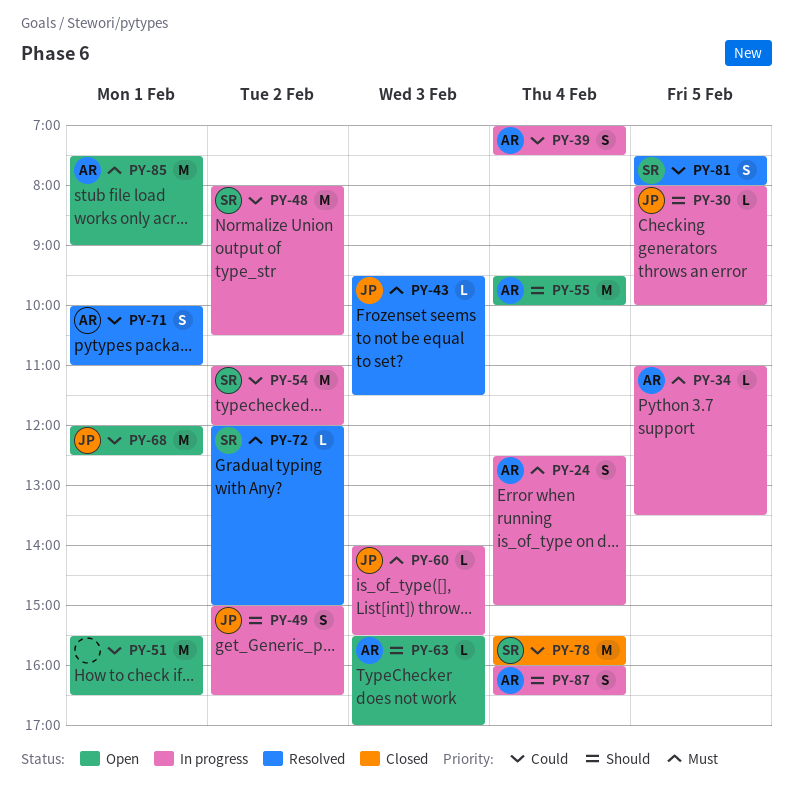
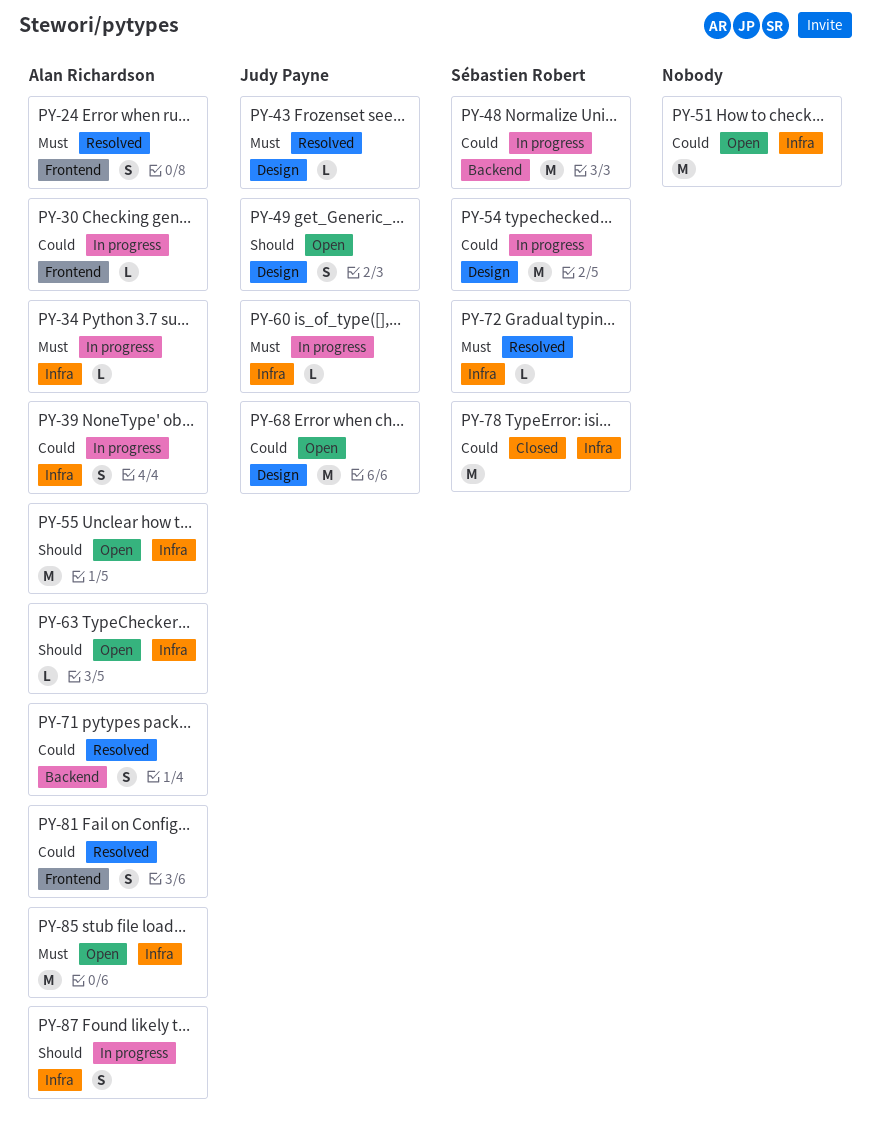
PY-24, status: In progress -> Resolved
PY-30, owner: Judy Payne -> Alan Richardson
PY-30, priority: Should -> Could
PY-49, status: In progress -> Open
PY-81, owner: Sébastien Robert -> Alan Richardson

